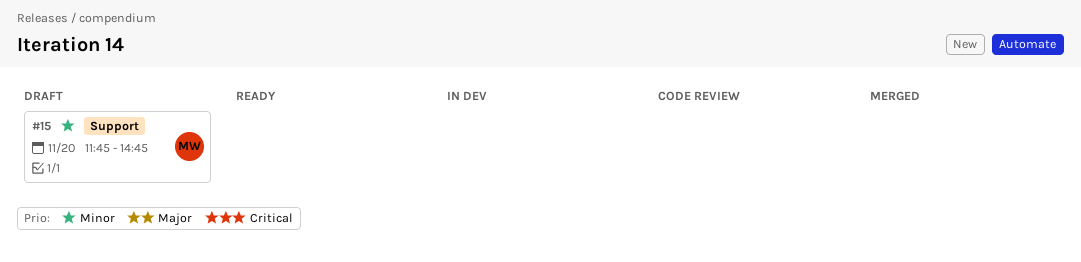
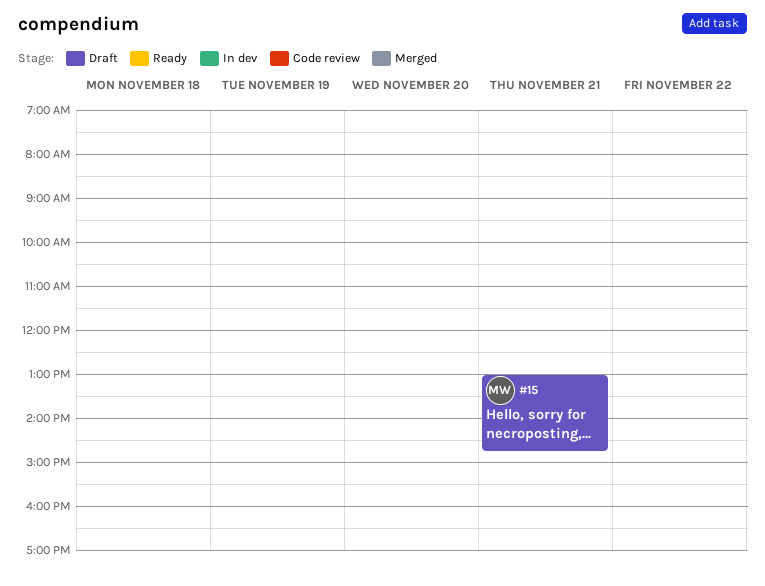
#15, day: Nov 20 -> Nov 21
#15, begins: 11:45 -> 13:00

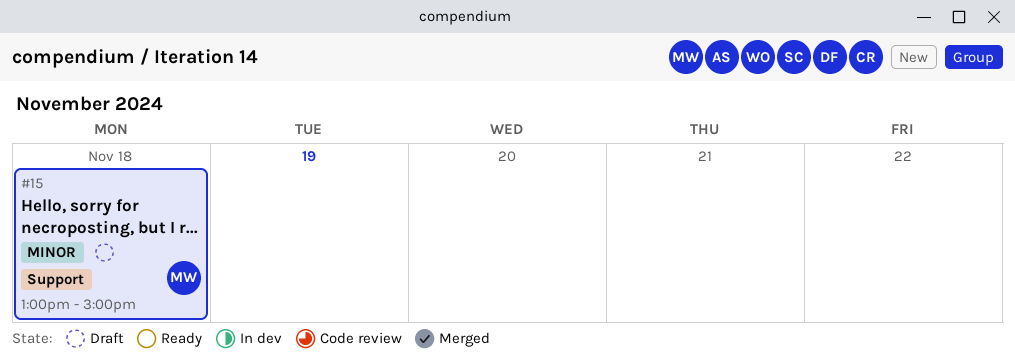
#15, day: Nov 21 -> Nov 18
#15, ends: 14:45 -> 15:00

